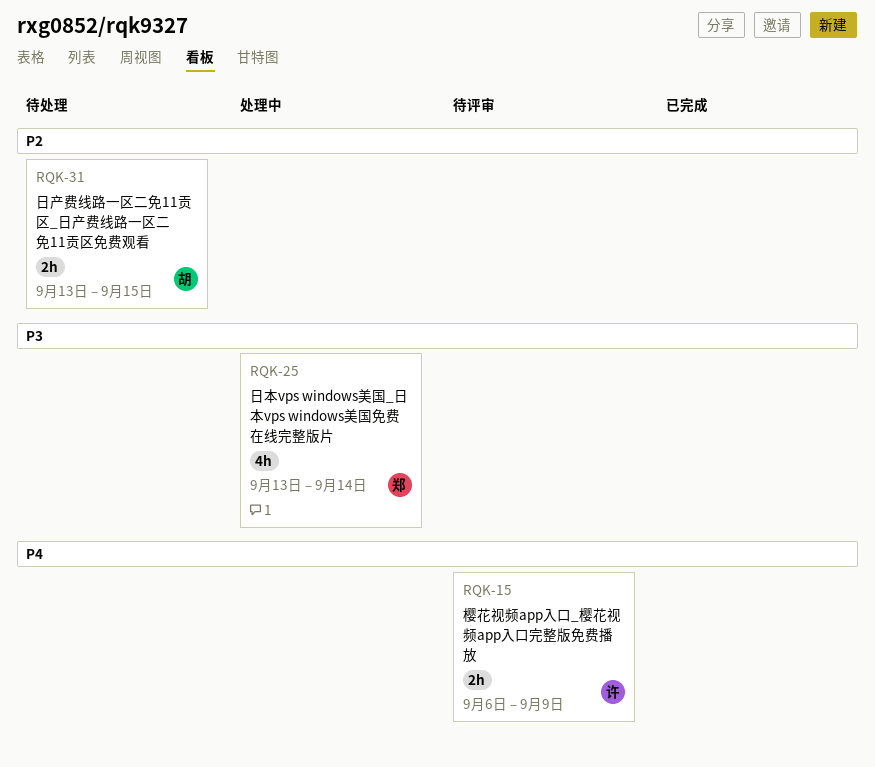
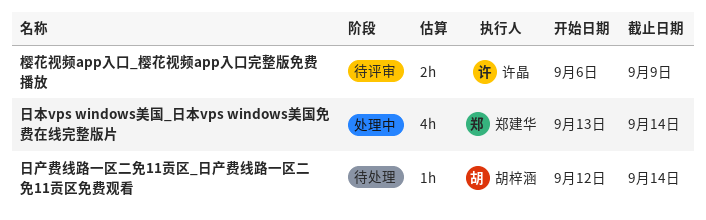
日产费线路一区二免11贡区_日产费线路一区二免11贡区免费观看, estimate: 2h -> 1h
日产费线路一区二免11贡区_日产费线路一区二免11贡区免费观看, start: Sep 13 -> Sep 12
日产费线路一区二免11贡区_日产费线路一区二免11贡区免费观看, due: Sep 15 -> Sep 14

